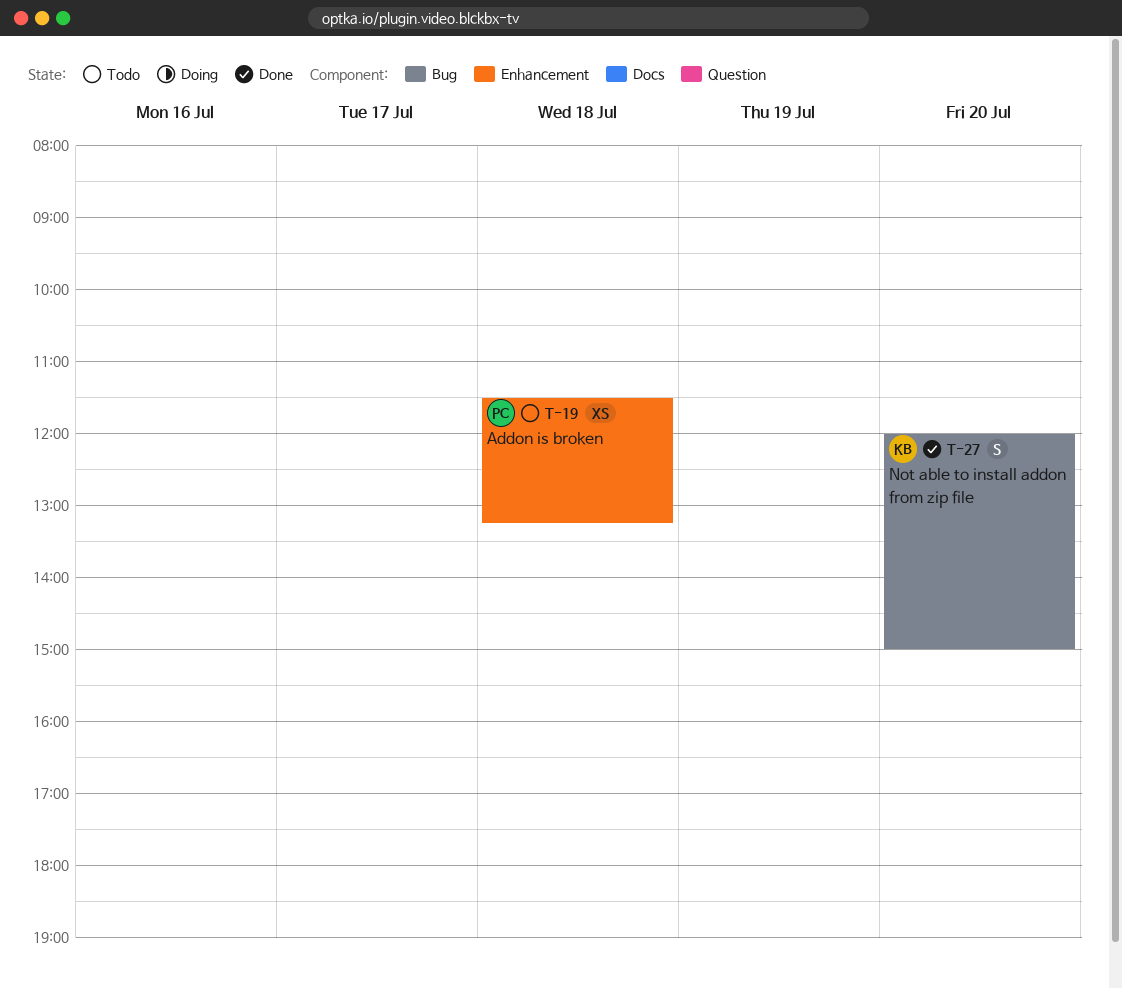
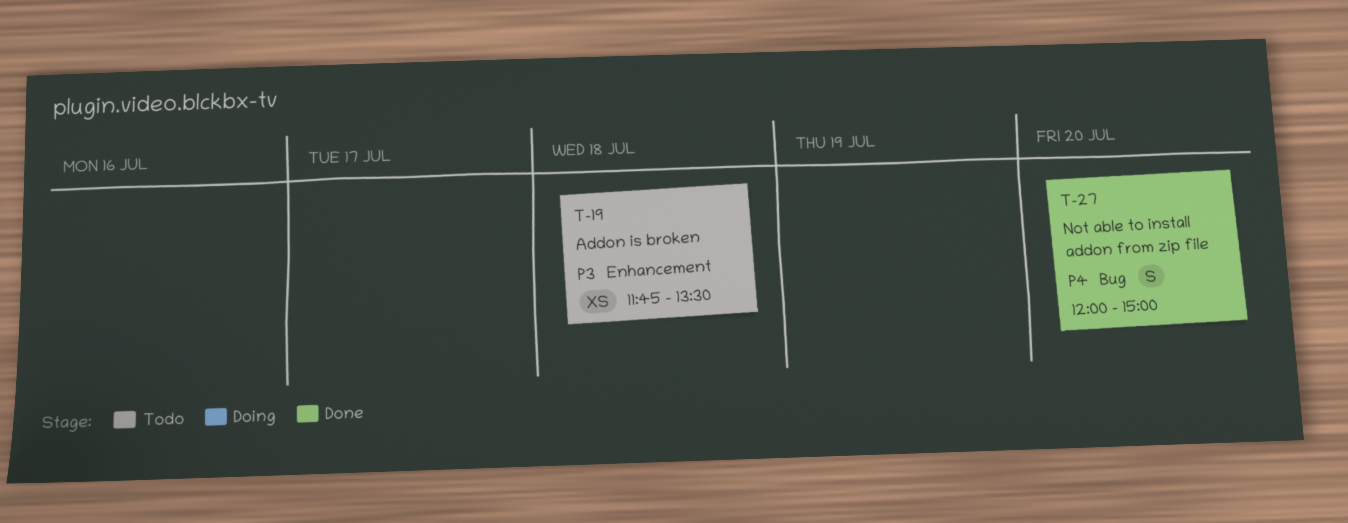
T-19, begins: 11:30 -> 11:45
T-19, ends: 13:15 -> 13:30

